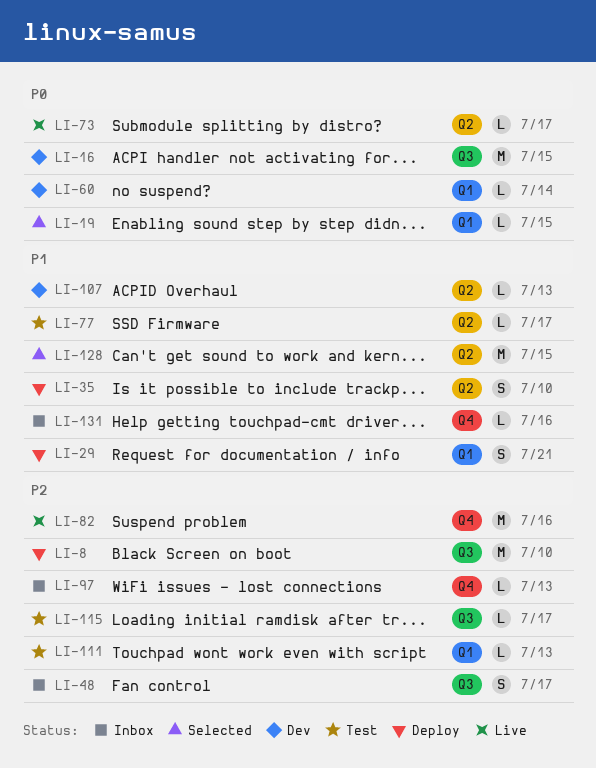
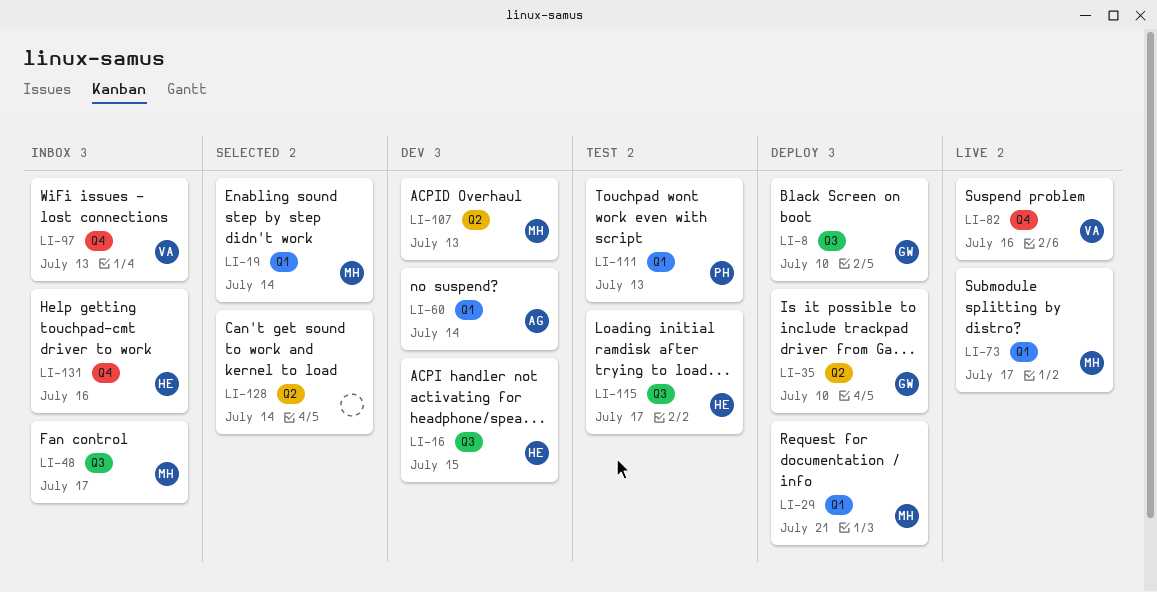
LI-19, due: Jul 15 -> Jul 14
LI-73, label: Q2 -> Q1
LI-77: present -> none
LI-128, due: Jul 15 -> Jul 14

